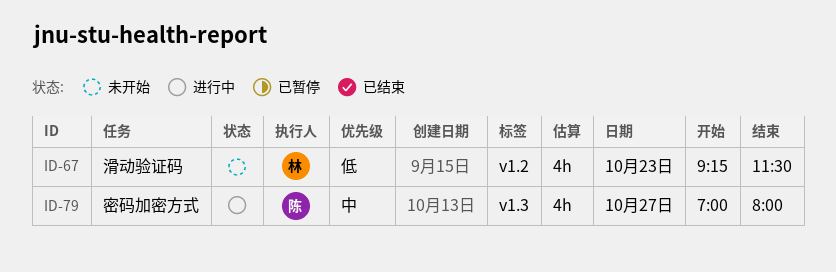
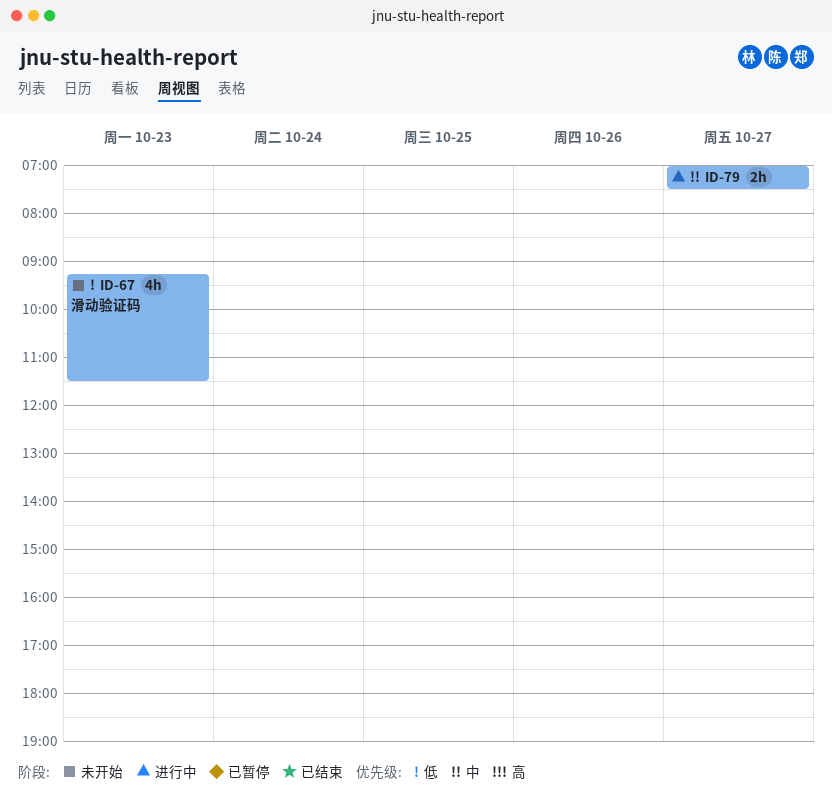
ID-79, estimate: 4h -> 2h
ID-79, ends: 08:00 -> 07:30

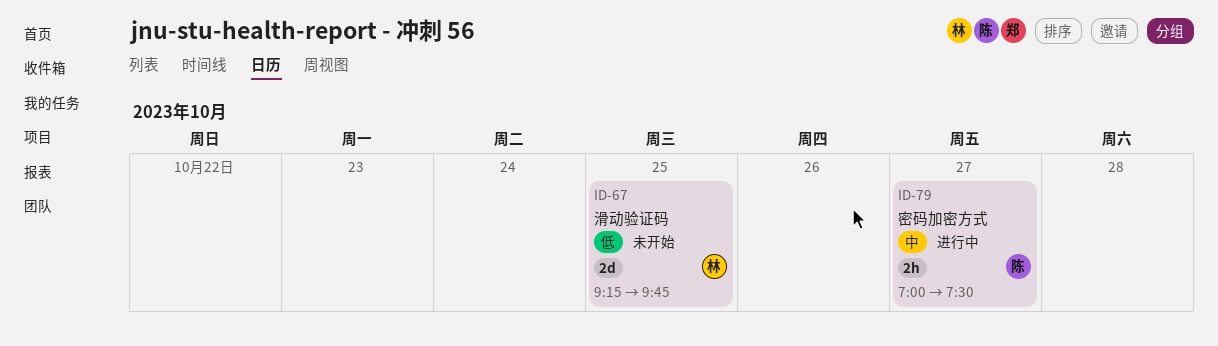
ID-67, estimate: 4h -> 2d
ID-67, day: Oct 23 -> Oct 25
ID-67, ends: 11:30 -> 09:45

